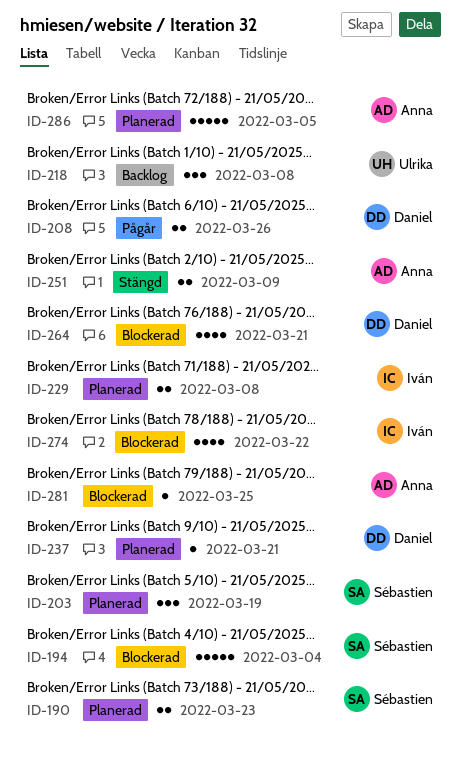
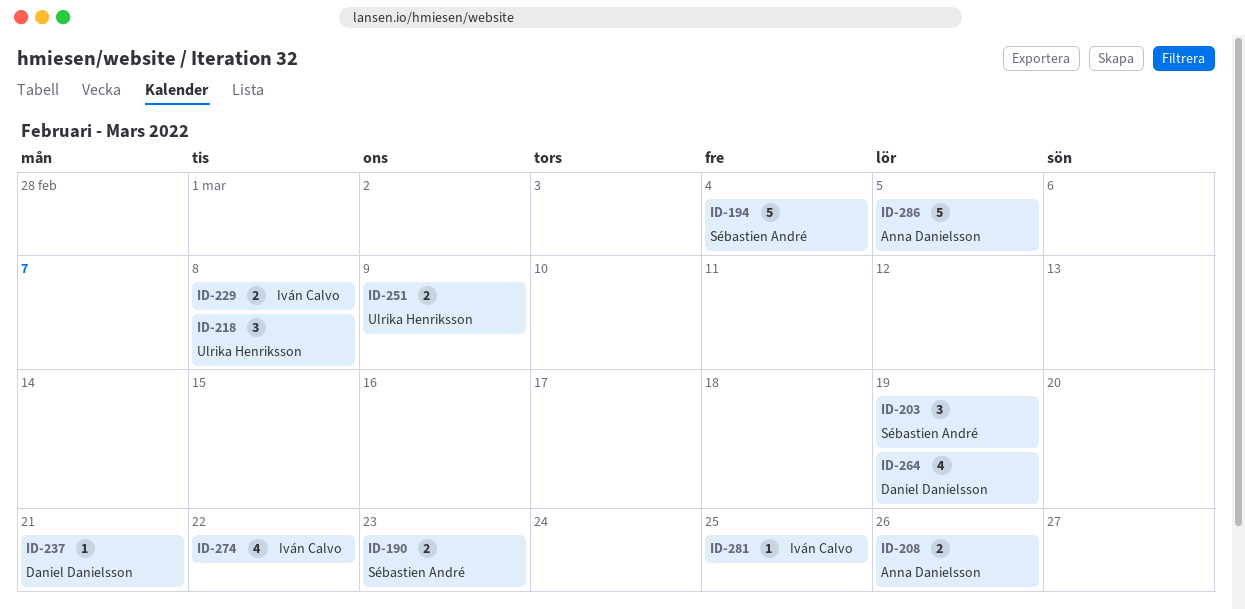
ID-208, owner: Daniel Danielsson -> Anna Danielsson
ID-251, owner: Anna Danielsson -> Ulrika Henriksson
ID-264, due: Mar 21 -> Mar 19
ID-281, owner: Anna Danielsson -> Iván Calvo

